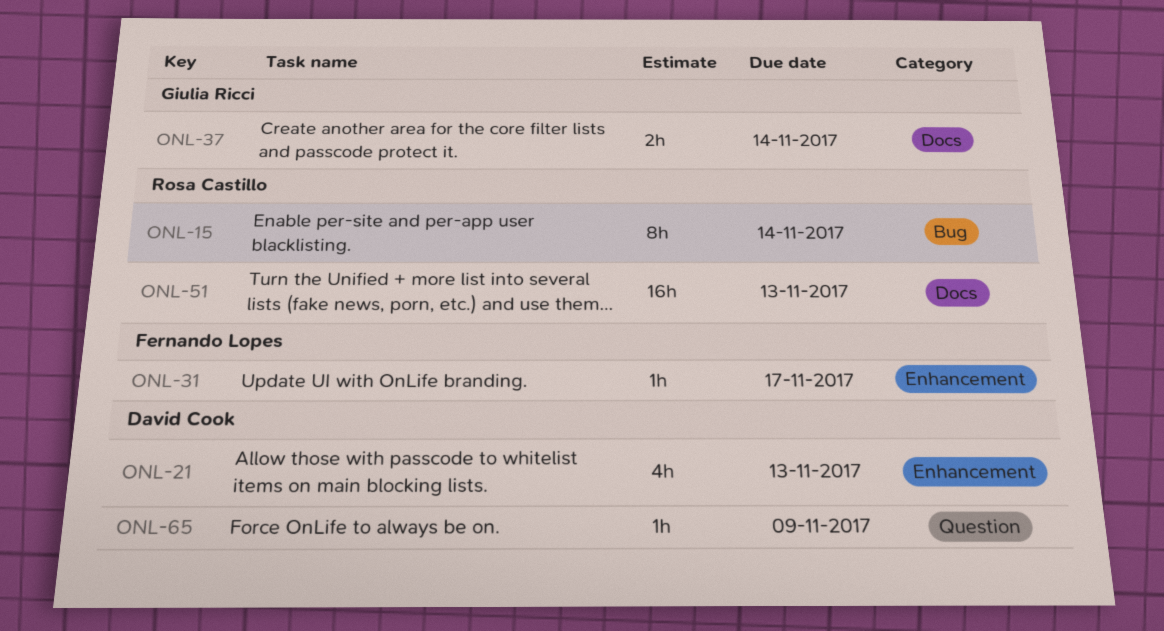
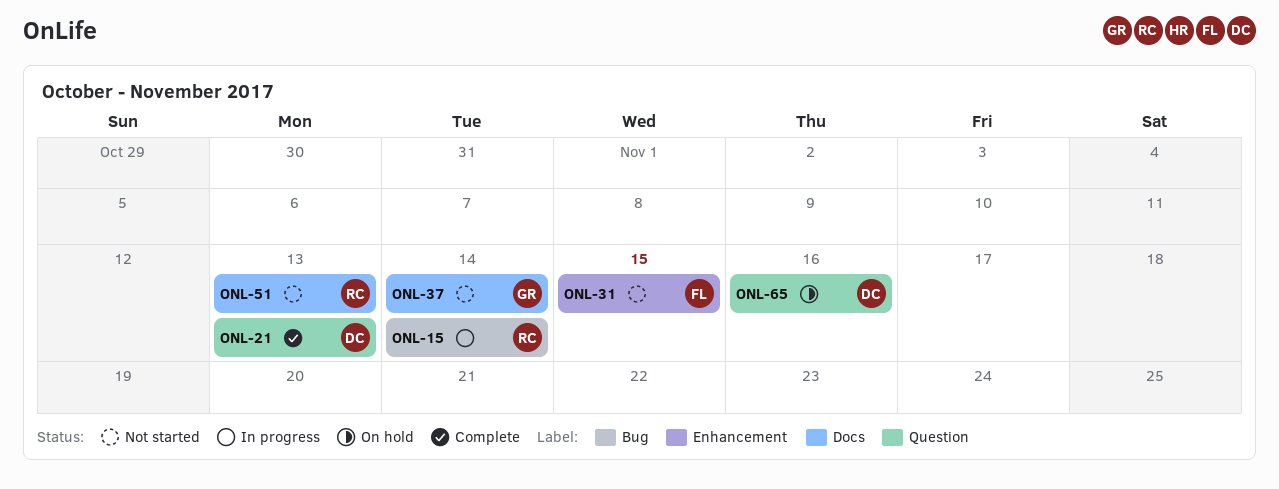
ONL-21, label: Enhancement -> Question
ONL-31, due: Nov 17 -> Nov 15
ONL-65, due: Nov 9 -> Nov 16

